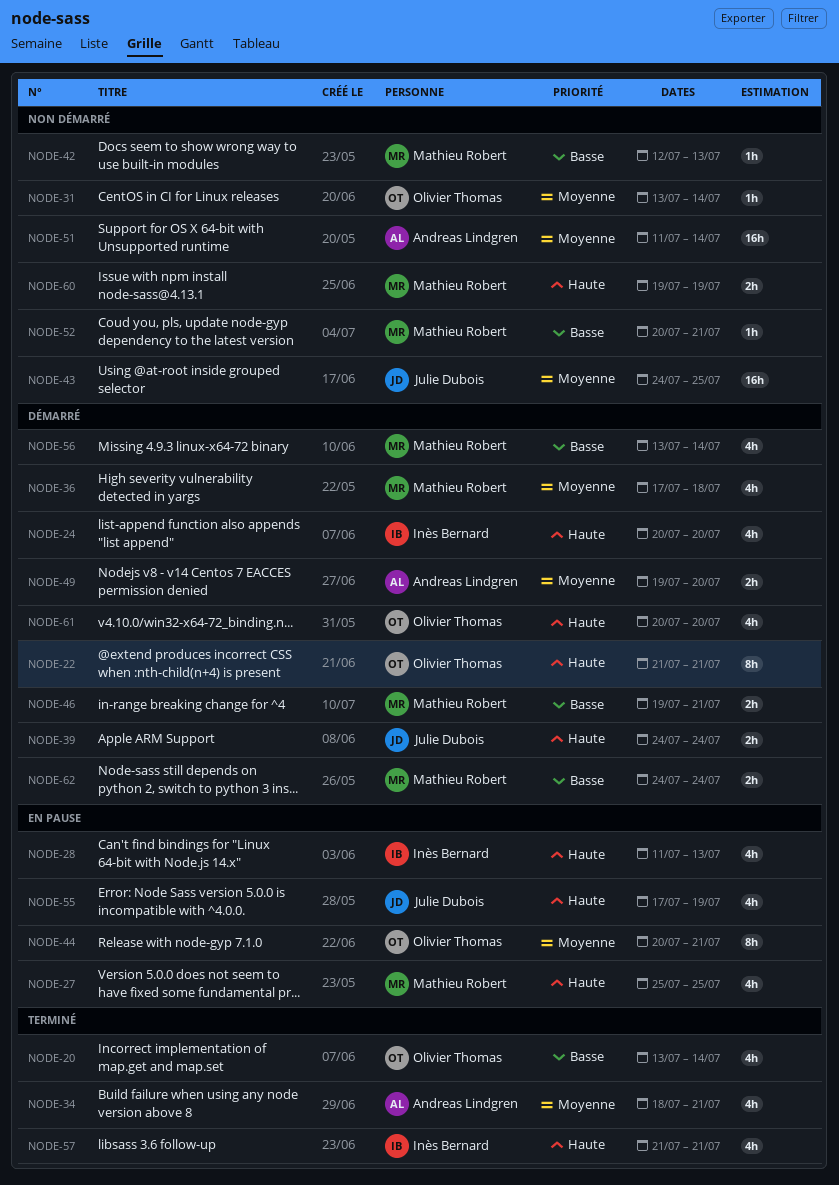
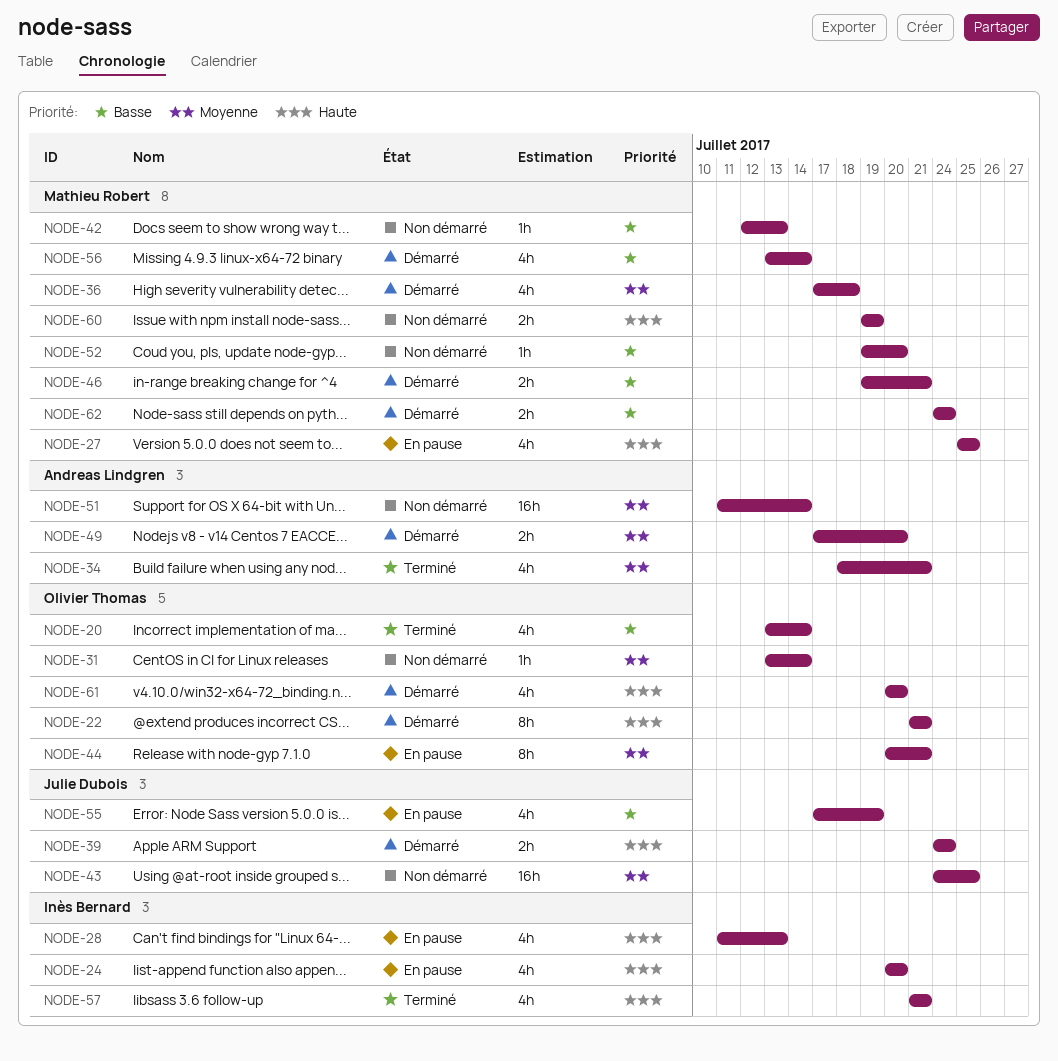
NODE-24, status: Démarré -> En pause
NODE-49, start: Jul 19 -> Jul 17
NODE-52, start: Jul 20 -> Jul 19
NODE-52, due: Jul 21 -> Jul 20
NODE-55, priority: Haute -> Basse

